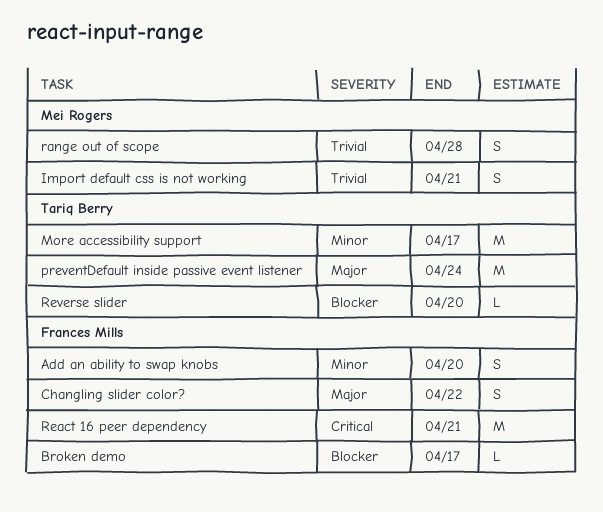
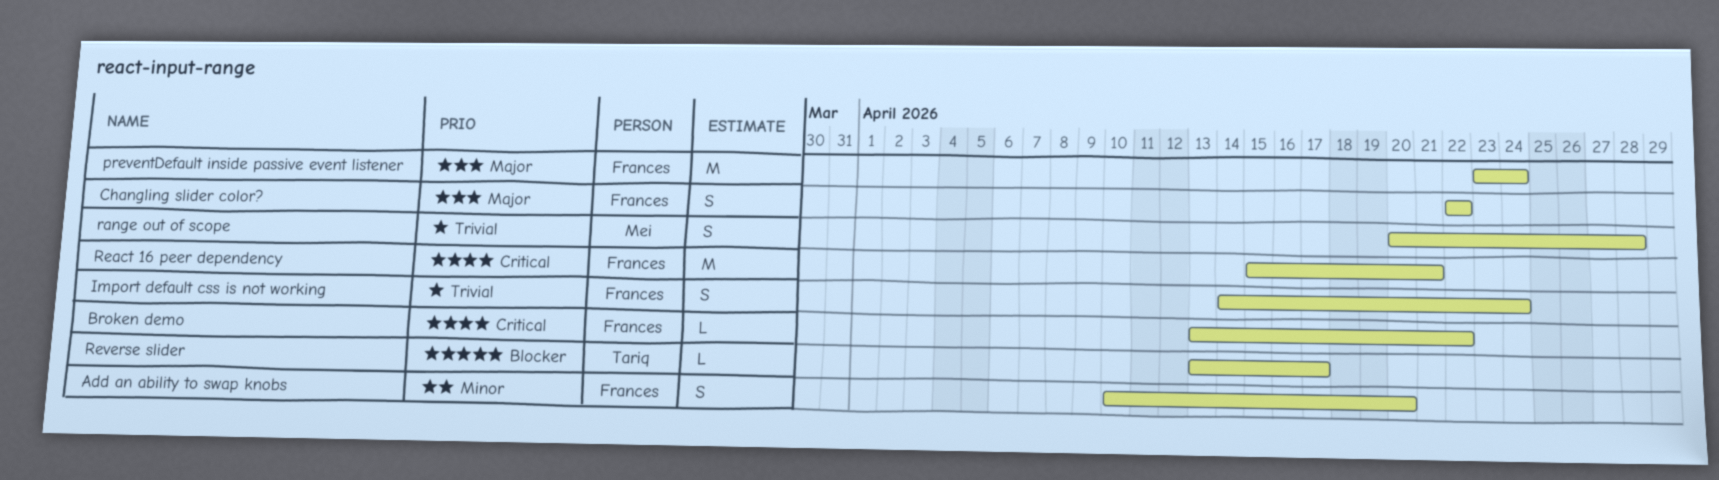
Broken demo, priority: Blocker -> Critical
Broken demo, due: Apr 17 -> Apr 22
Import default css is not working, owner: Mei Rogers -> Frances Mills
Import default css is not working, due: Apr 21 -> Apr 24
More accessibility support: present -> none
preventDefault inside passive event listener, owner: Tariq Berry -> Frances Mills
Reverse slider, due: Apr 20 -> Apr 17

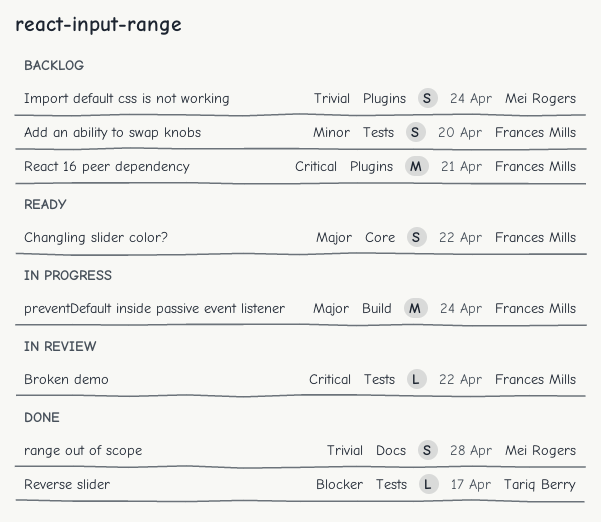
Import default css is not working, owner: Frances Mills -> Mei Rogers

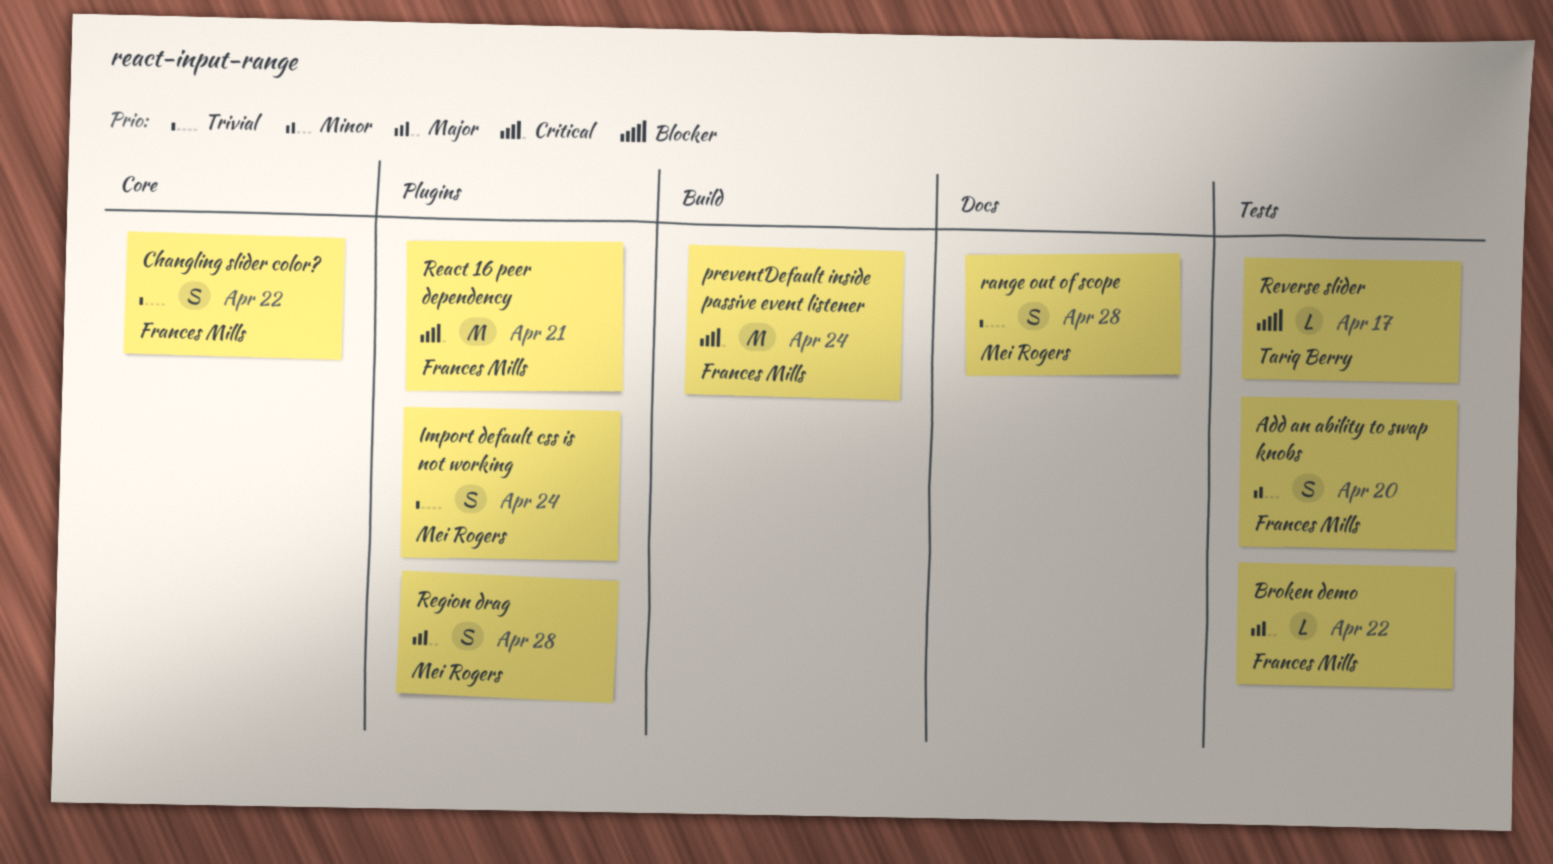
Broken demo, priority: Critical -> Major
Changling slider color?, priority: Major -> Trivial
preventDefault inside passive event listener, priority: Major -> Critical
Region drag: none -> present

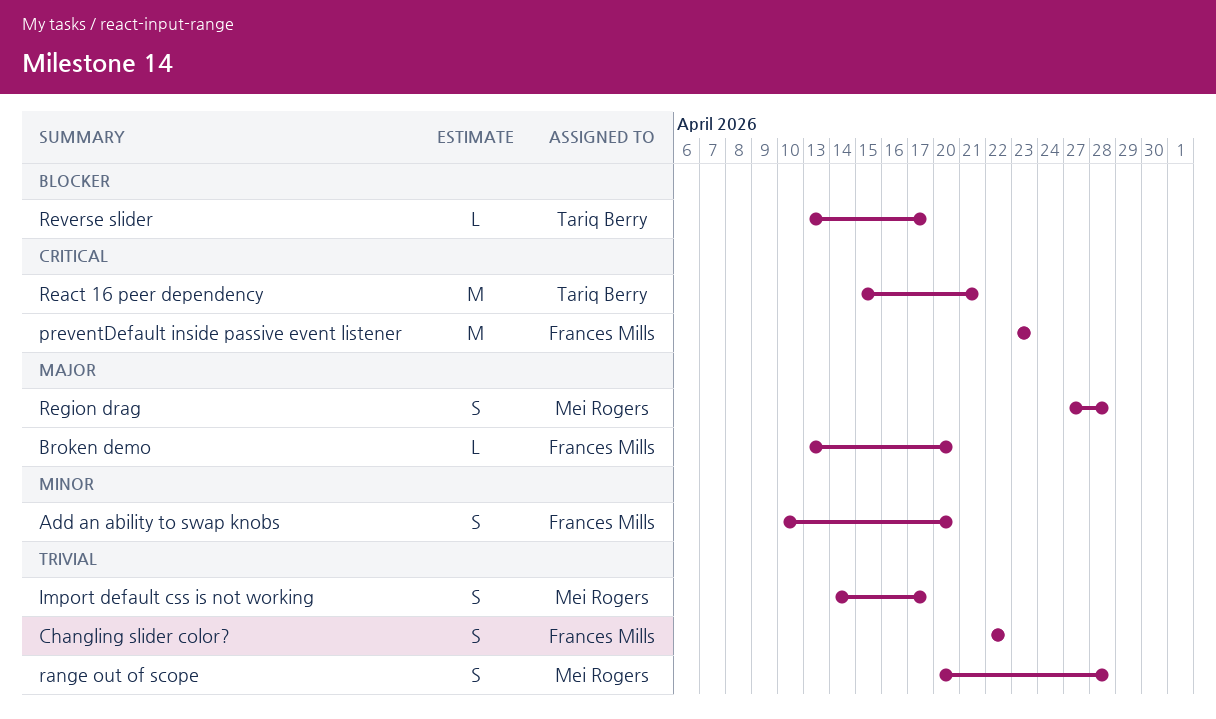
Broken demo, due: Apr 22 -> Apr 20
Import default css is not working, due: Apr 24 -> Apr 17
preventDefault inside passive event listener, due: Apr 24 -> Apr 23
React 16 peer dependency, owner: Frances Mills -> Tariq Berry

